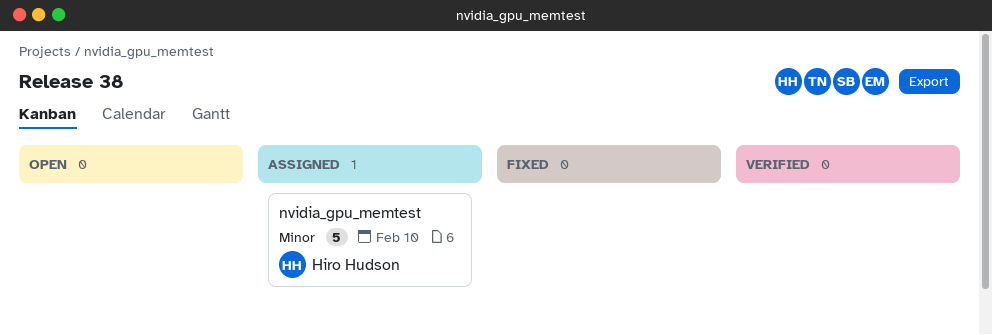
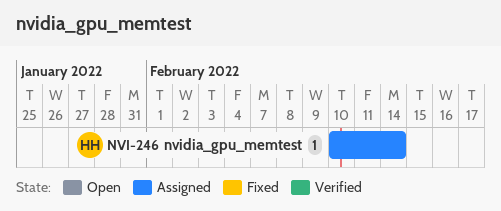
nvidia_gpu_memtest, estimate: 5 -> 1
nvidia_gpu_memtest, due: Feb 10 -> Feb 14

